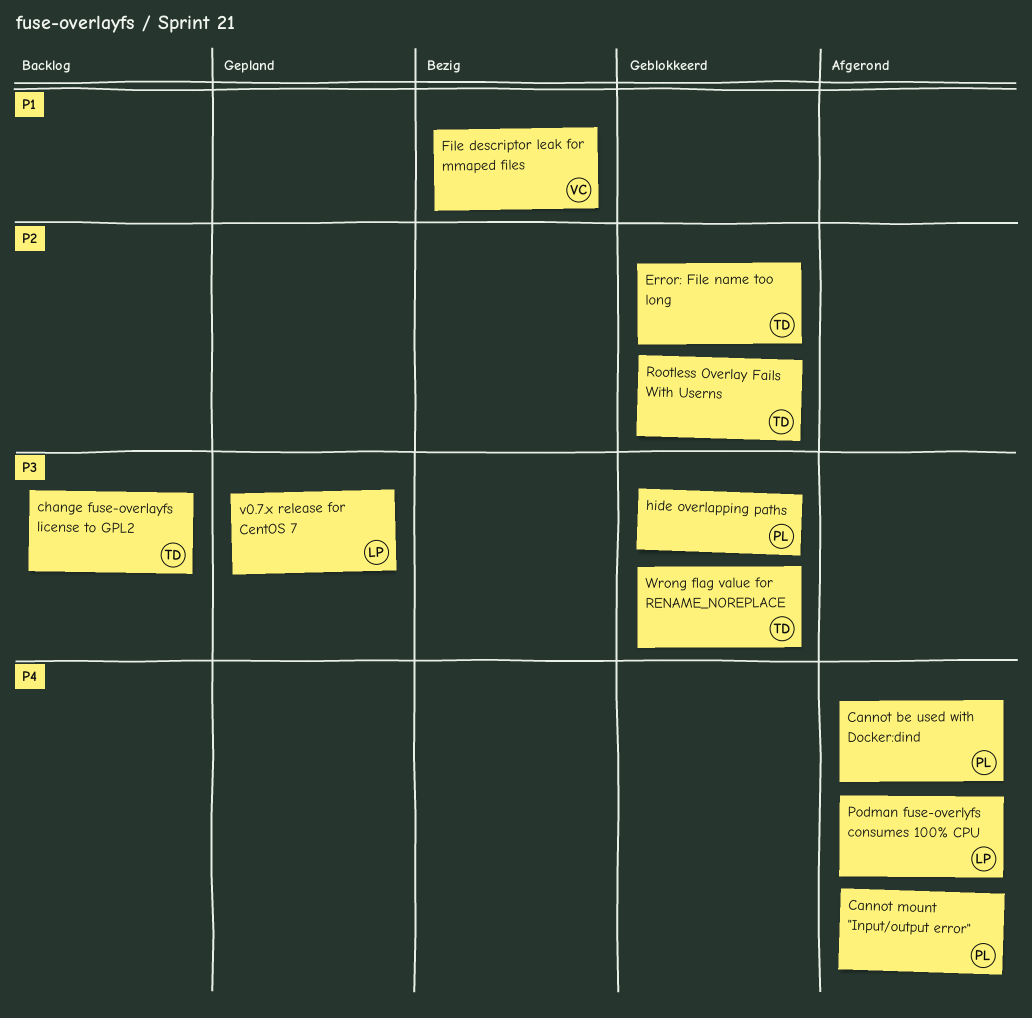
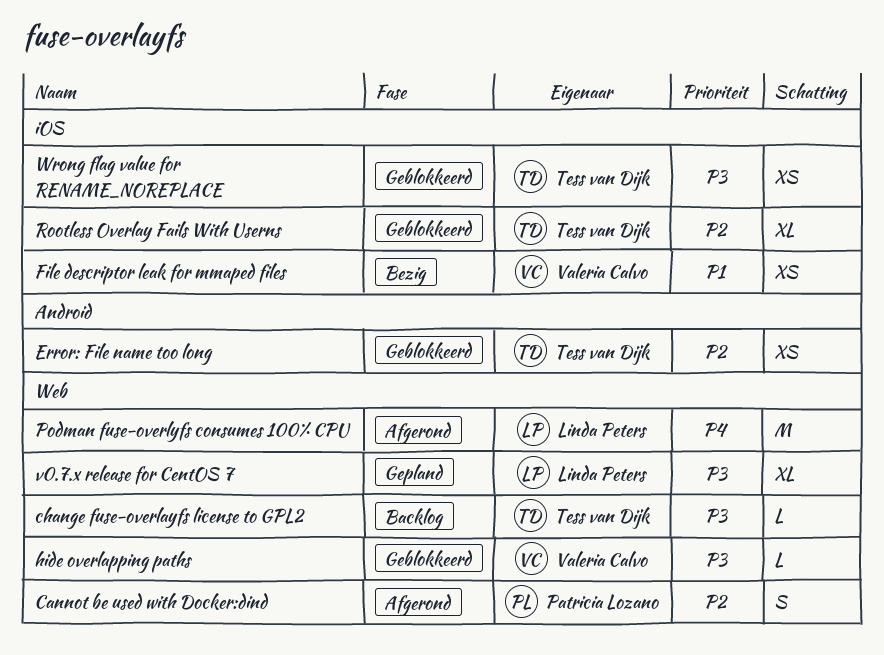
Cannot be used with Docker:dind, priority: P4 -> P2
Cannot mount "Input/output error": present -> none
hide overlapping paths, owner: Patricia Lozano -> Valeria Calvo

